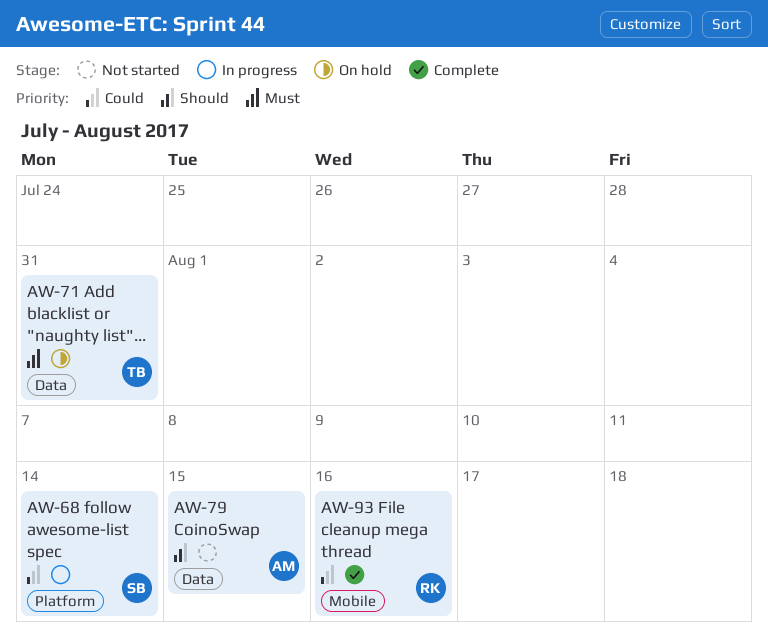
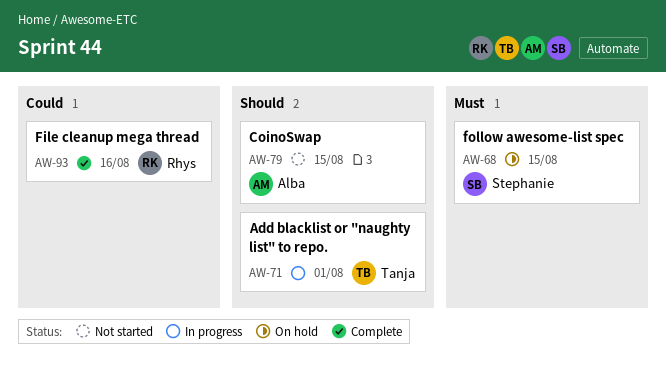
AW-68, status: In progress -> On hold
AW-68, priority: Could -> Must
AW-68, due: Aug 14 -> Aug 15
AW-71, status: On hold -> In progress
AW-71, priority: Must -> Should
AW-71, due: Jul 31 -> Aug 1

